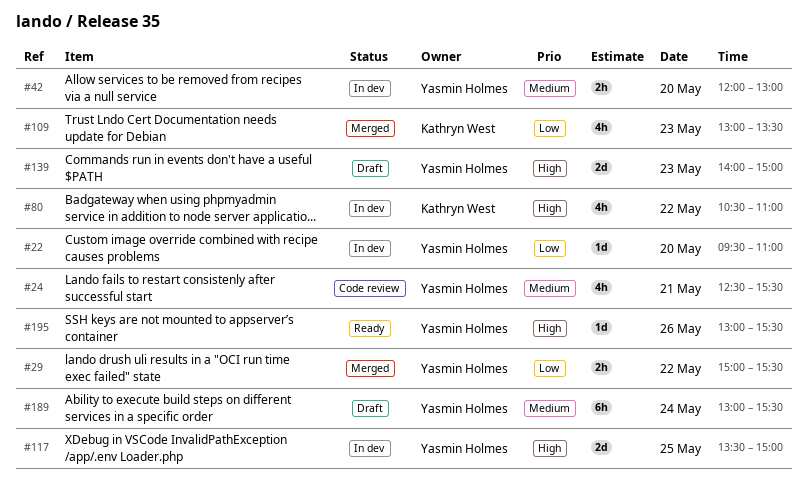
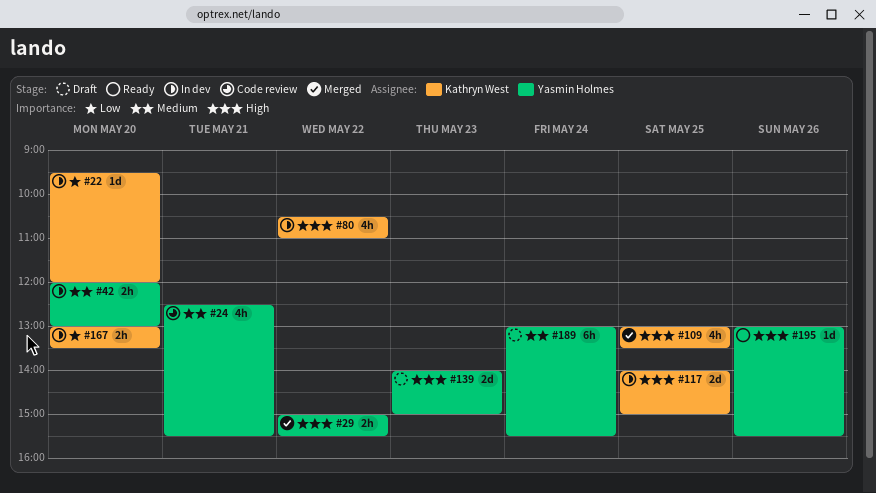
#22, owner: Yasmin Holmes -> Kathryn West
#22, ends: 11:00 -> 12:00
#29, priority: Low -> High
#109, priority: Low -> High
#109, day: May 23 -> May 25
#117, owner: Yasmin Holmes -> Kathryn West
#117, begins: 13:30 -> 14:00
#167: none -> present

